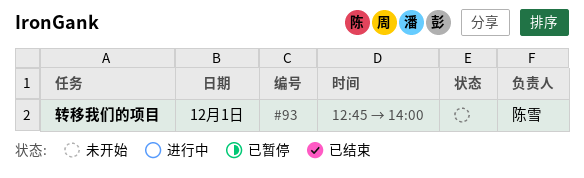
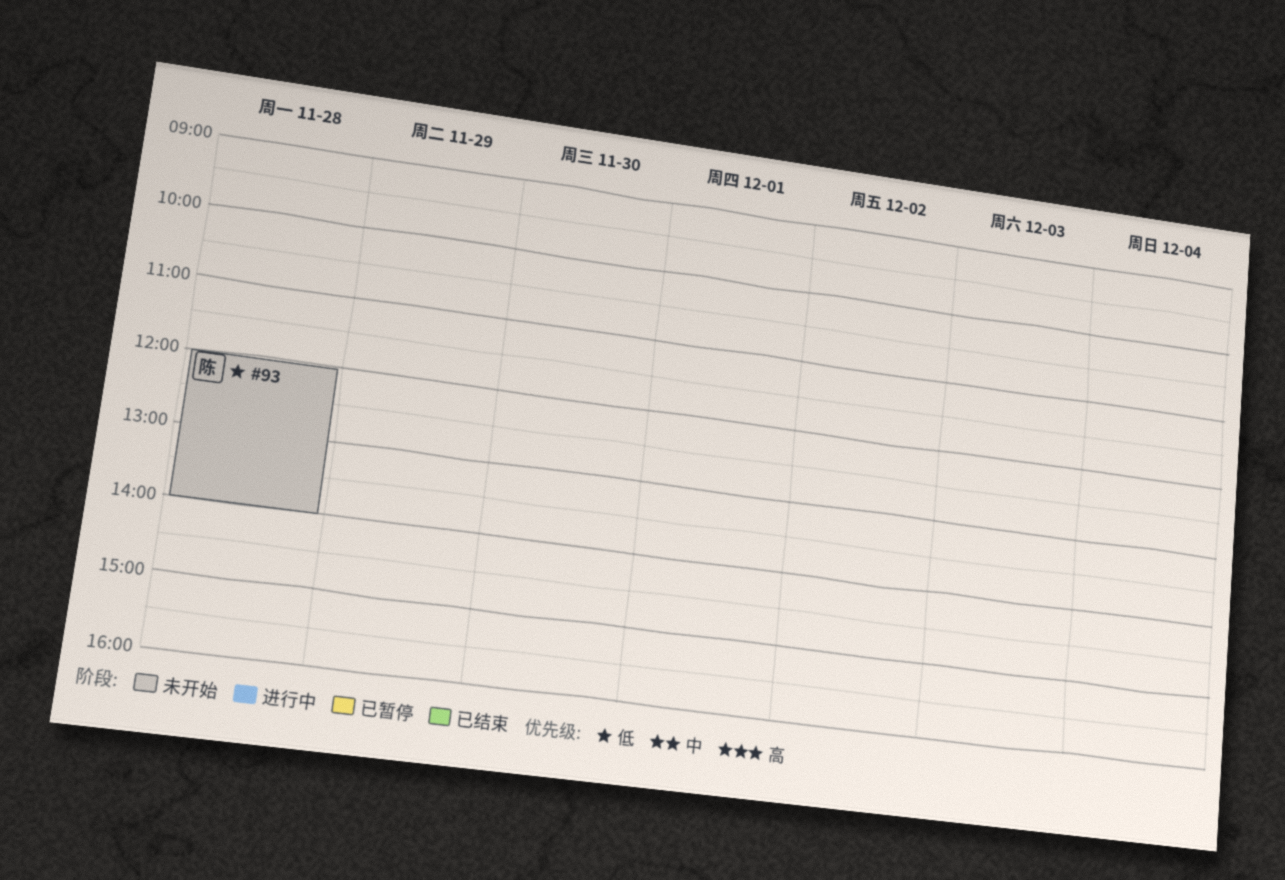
#93, day: Dec 1 -> Nov 28
#93, begins: 12:45 -> 12:00

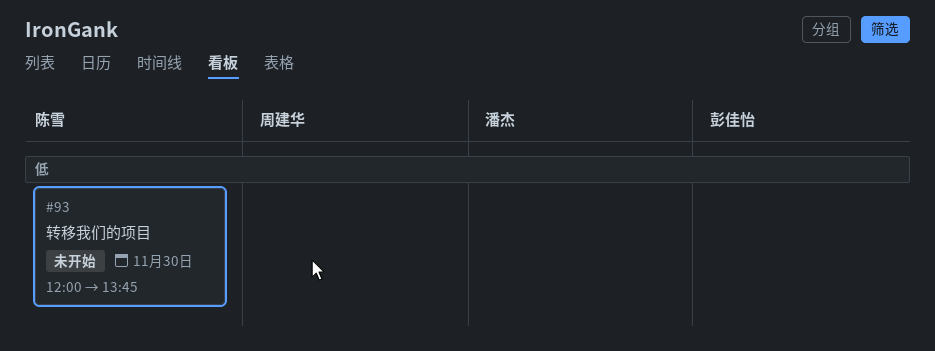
#93, day: Nov 28 -> Nov 30
#93, ends: 14:00 -> 13:45

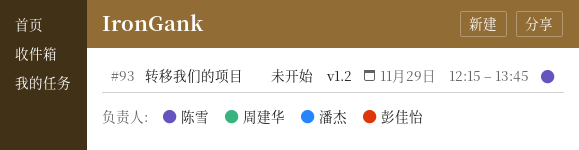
#93, day: Nov 30 -> Nov 29
#93, begins: 12:00 -> 12:15

